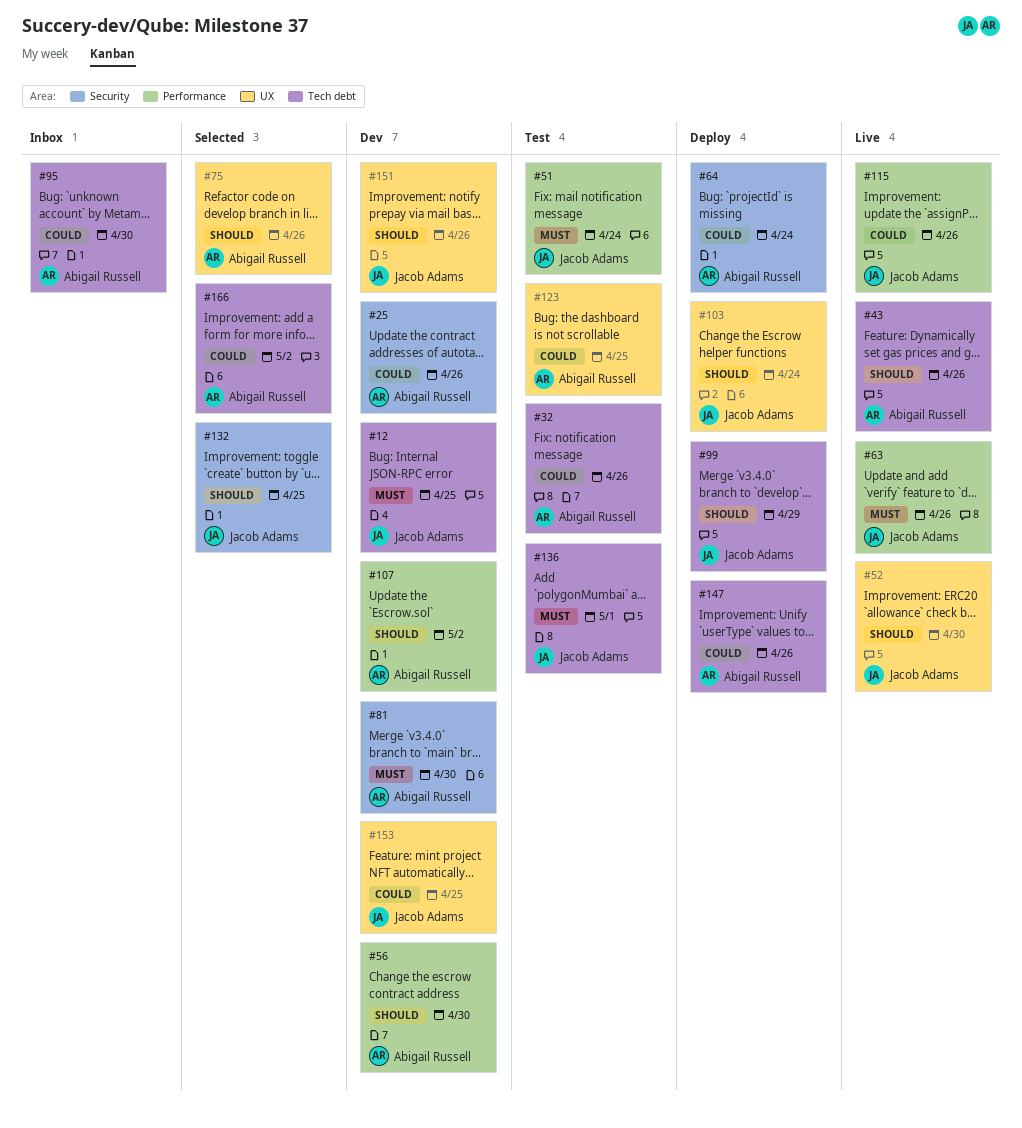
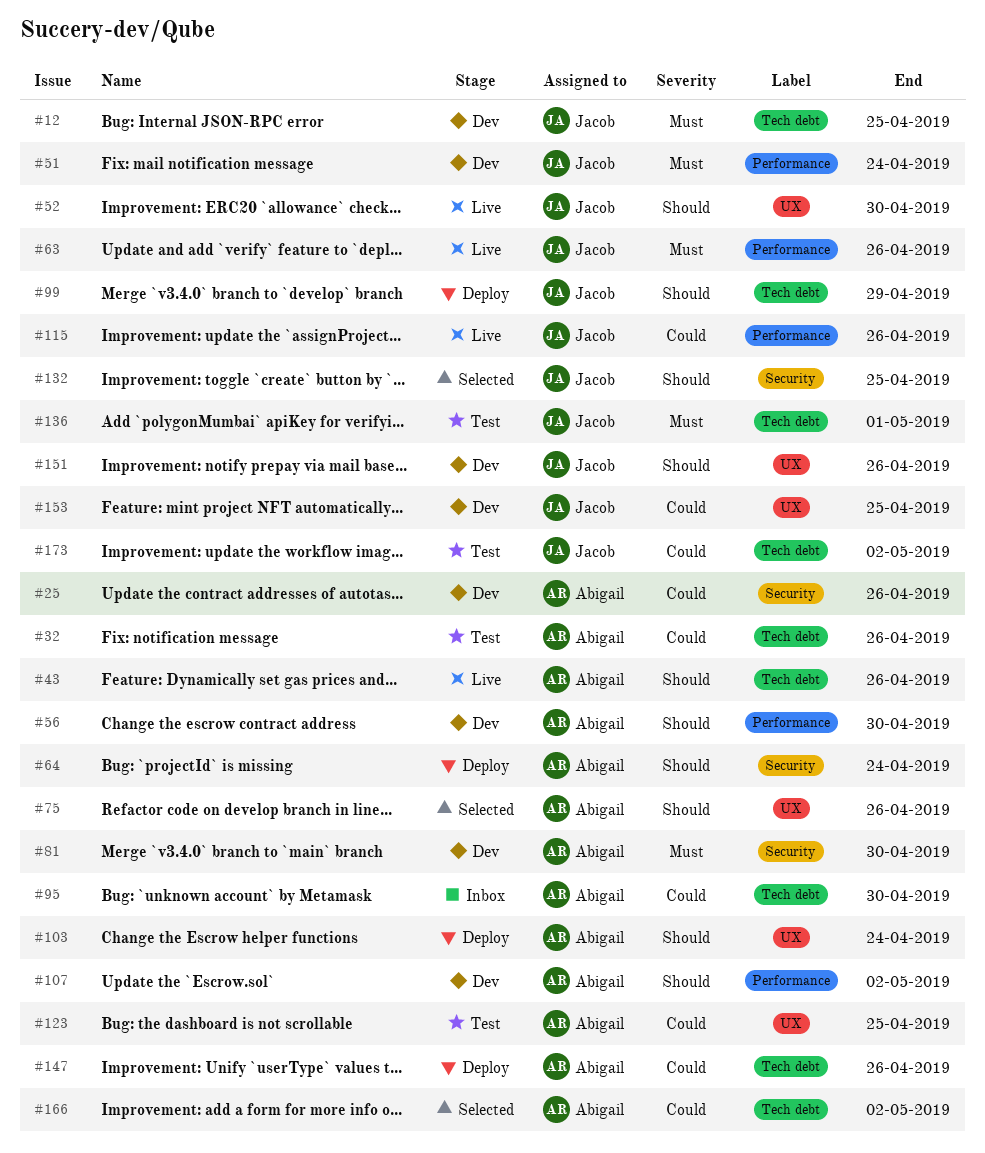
#51, status: Test -> Dev
#64, priority: Could -> Should
#103, owner: Jacob Adams -> Abigail Russell
#173: none -> present

